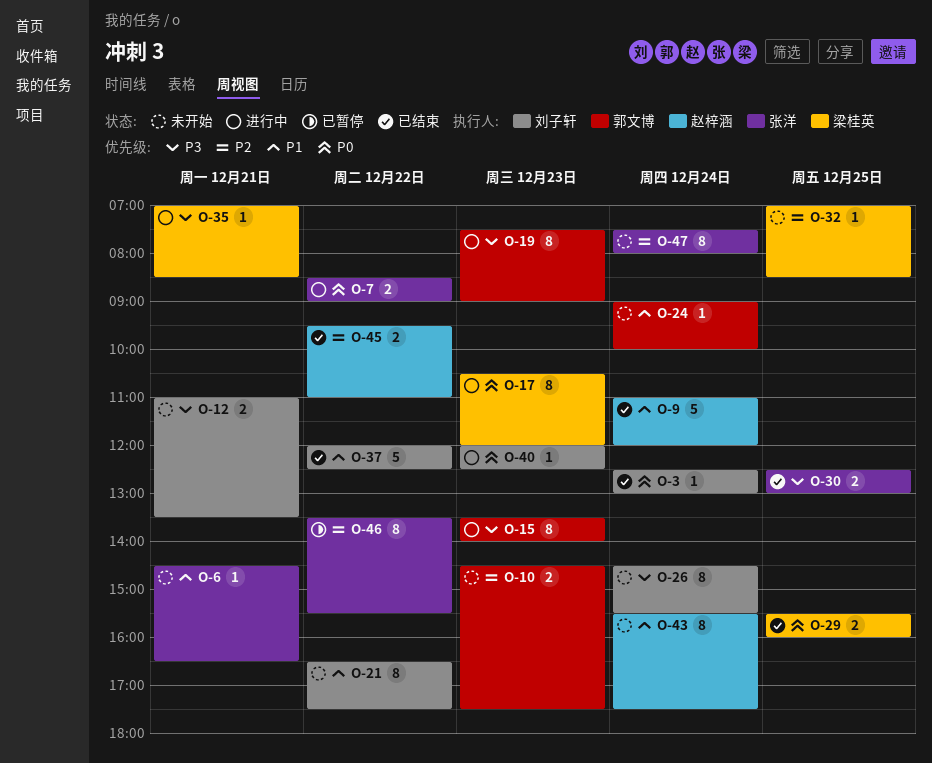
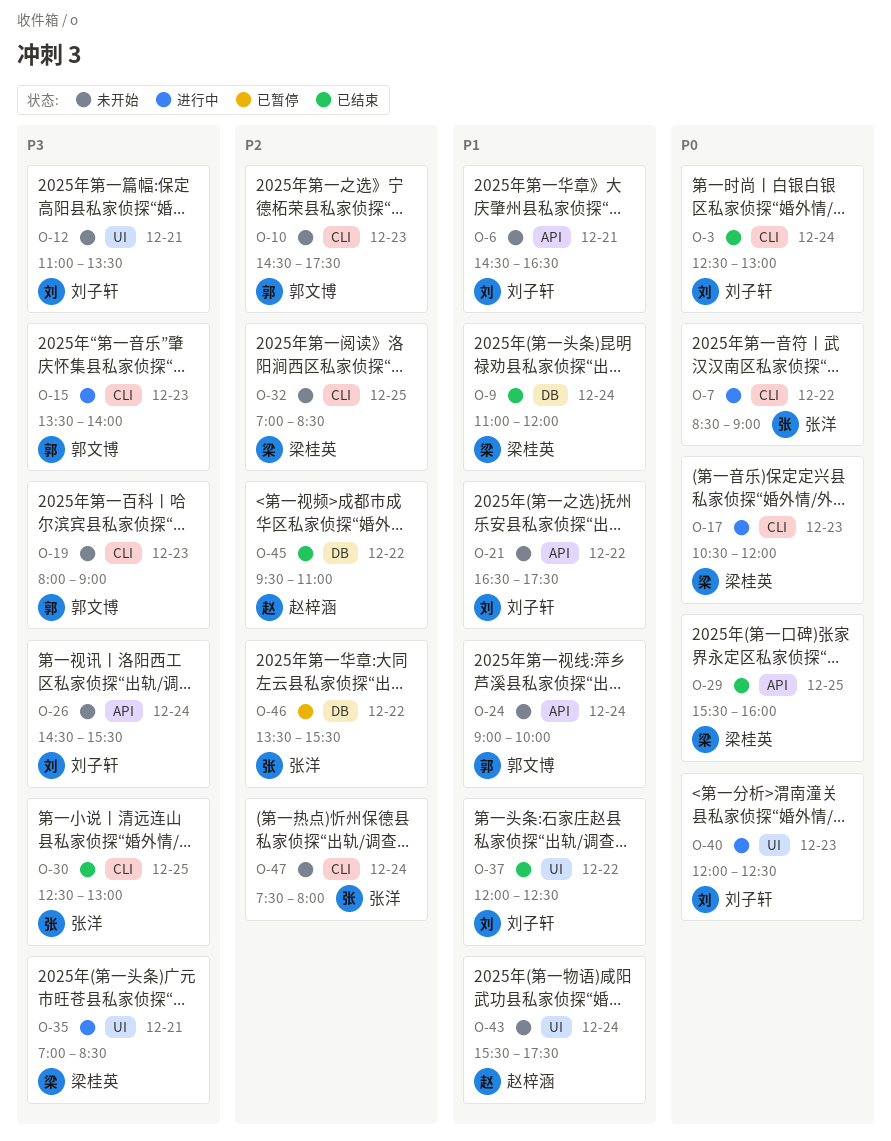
O-6, owner: 张洋 -> 刘子轩
O-9, owner: 赵梓涵 -> 梁桂英
O-19, status: 进行中 -> 未开始
O-19, begins: 07:30 -> 08:00

